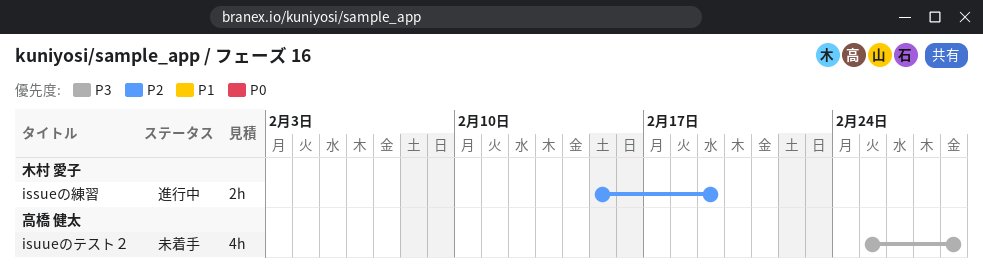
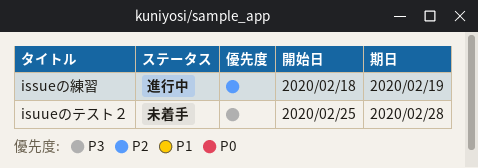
issueの練習, start: Feb 15 -> Feb 18

